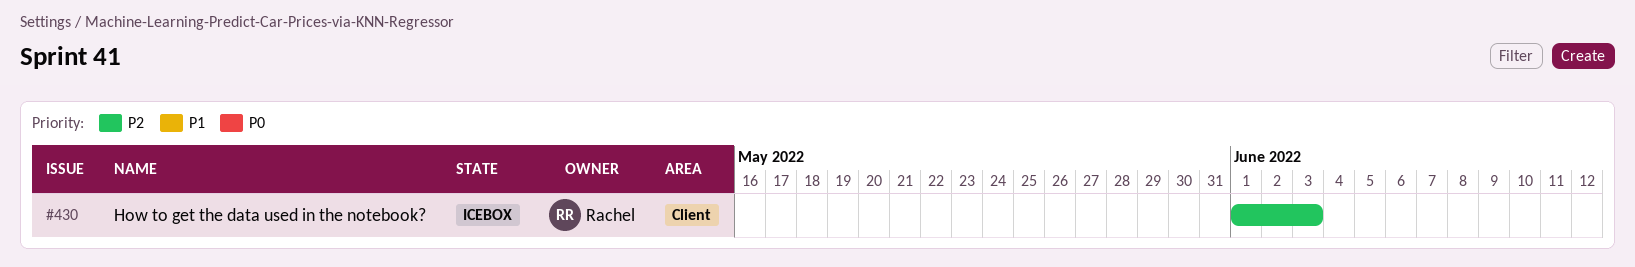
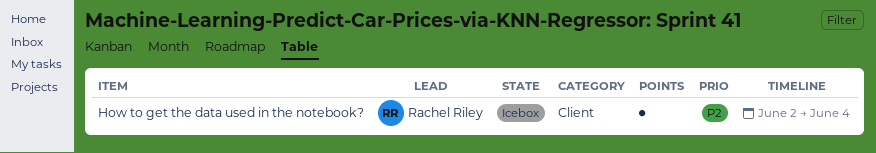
How to get the data used in the notebook?, start: Jun 1 -> Jun 2
How to get the data used in the notebook?, due: Jun 3 -> Jun 4

